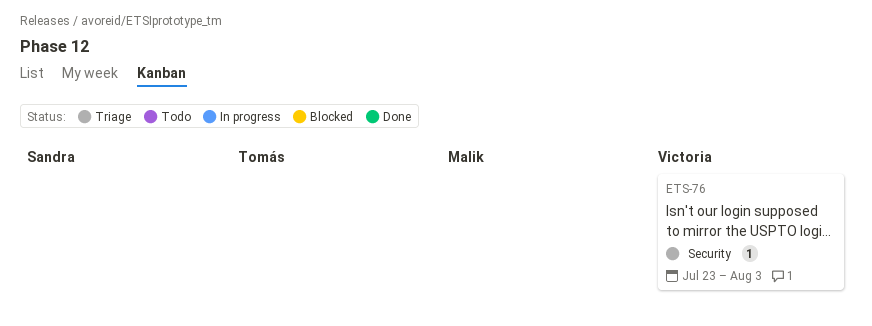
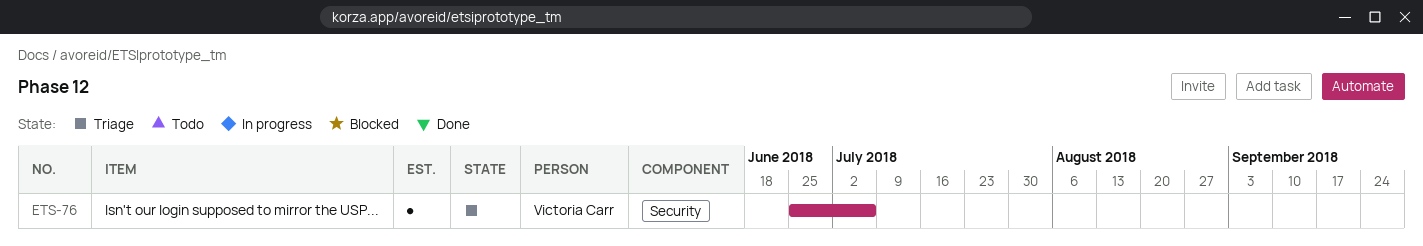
ETS-76, start: Jul 23 -> Jun 25
ETS-76, due: Aug 3 -> Jul 6

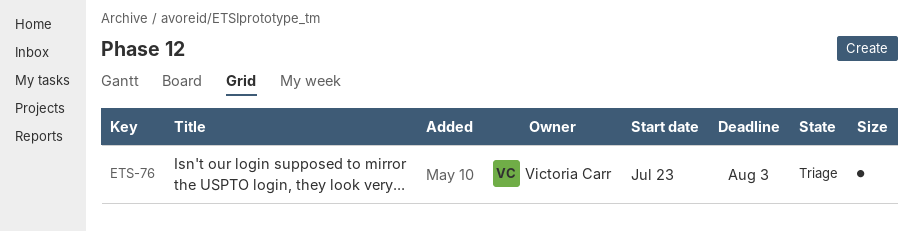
ETS-76, start: Jun 25 -> Jul 23
ETS-76, due: Jul 6 -> Aug 3

